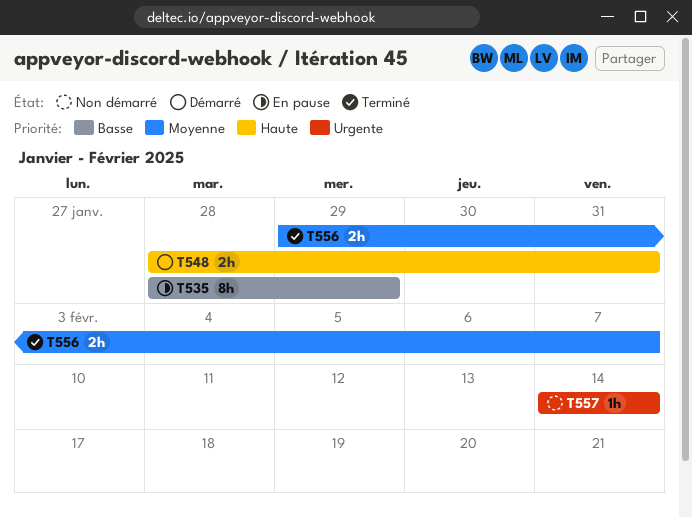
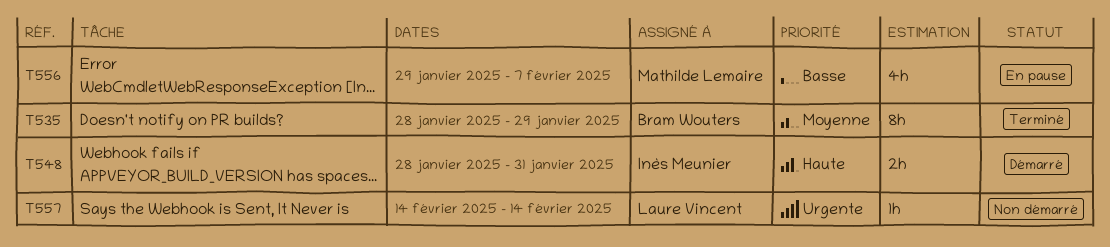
T535, status: En pause -> Terminé
T535, priority: Basse -> Moyenne
T556, status: Terminé -> En pause
T556, priority: Moyenne -> Basse
T556, estimate: 2h -> 4h

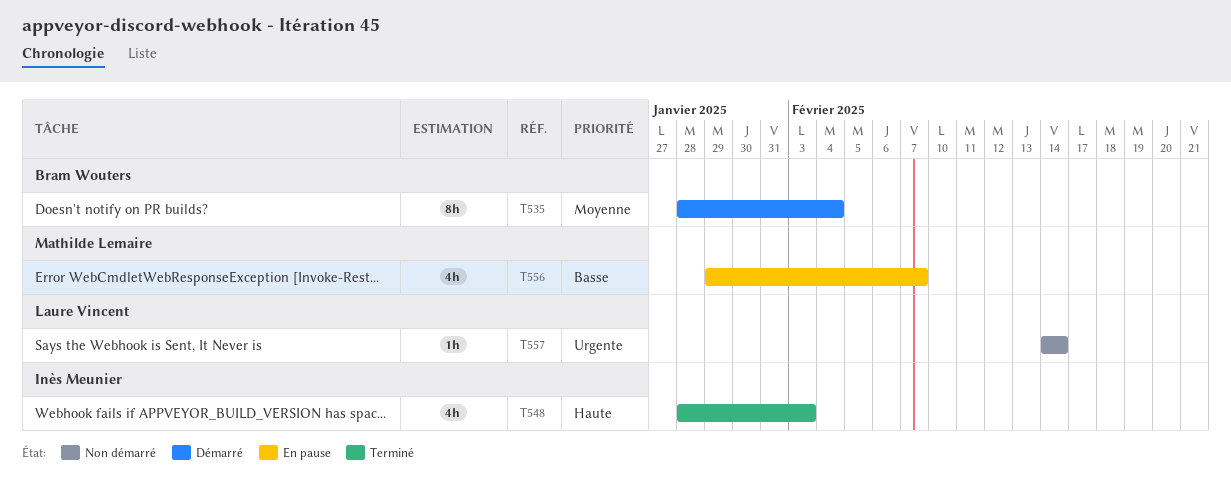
T535, status: Terminé -> Démarré
T535, due: Jan 29 -> Feb 4
T548, status: Démarré -> Terminé
T548, estimate: 2h -> 4h
T548, due: Jan 31 -> Feb 3

